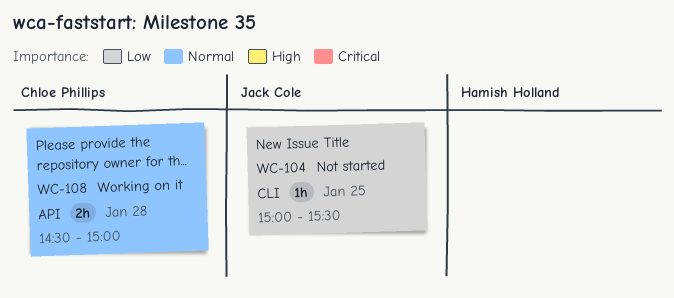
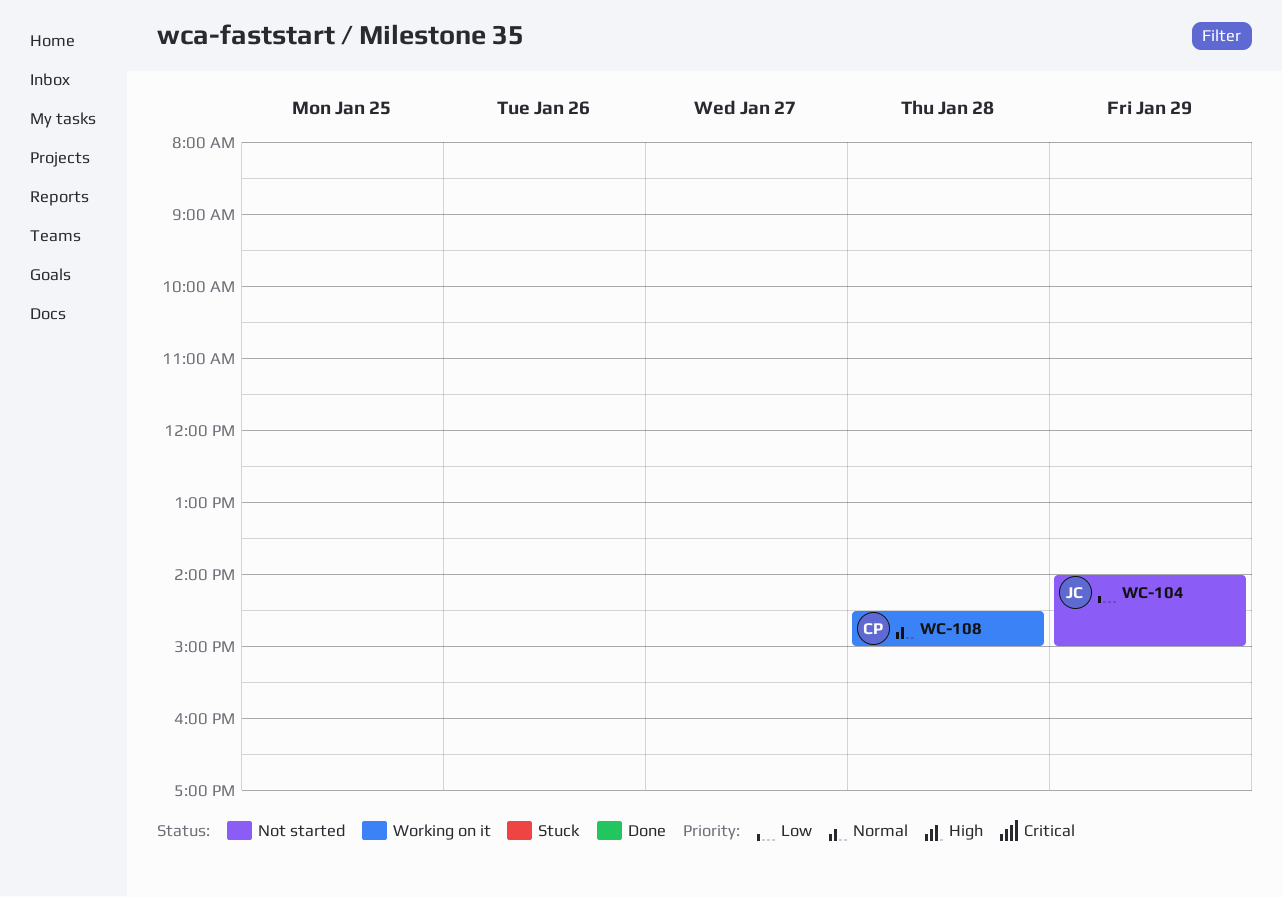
WC-104, day: Jan 25 -> Jan 29
WC-104, begins: 15:00 -> 14:00
WC-104, ends: 15:30 -> 15:00

